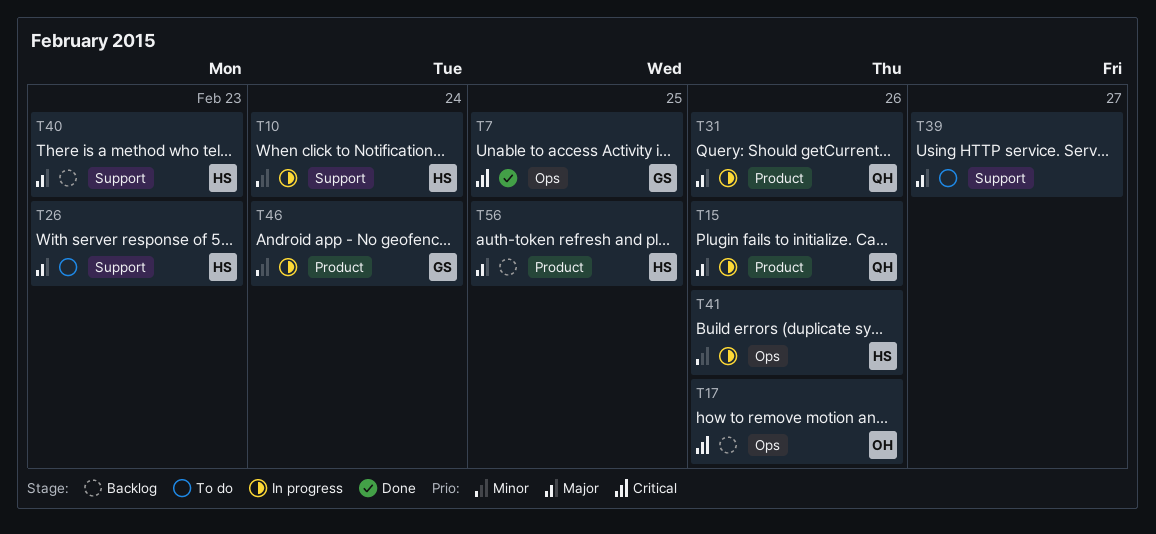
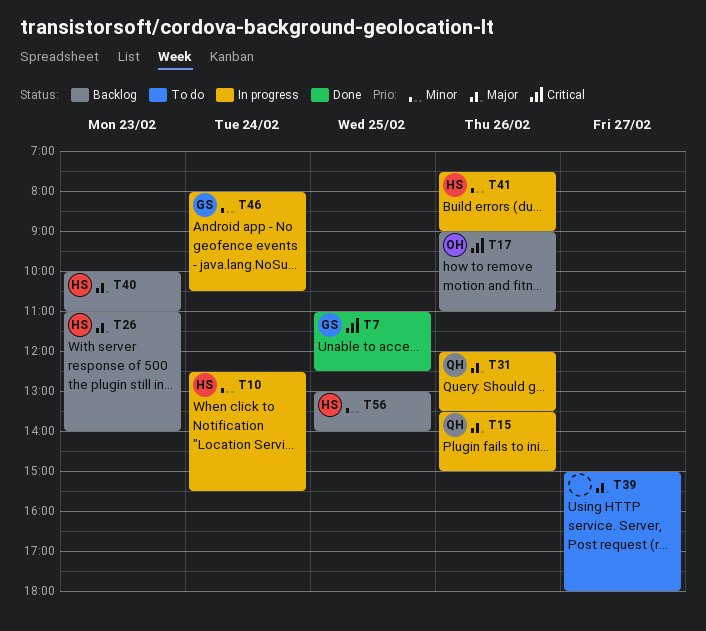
T26, status: To do -> Backlog
T56, priority: Major -> Minor

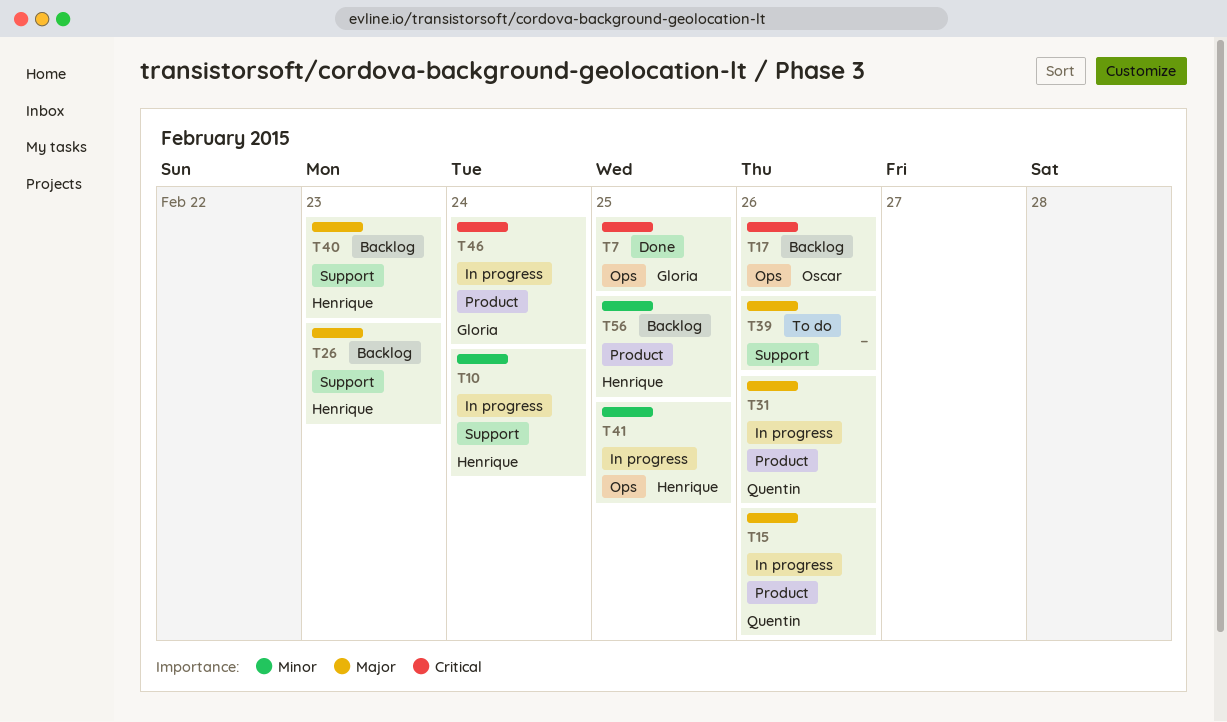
T39, day: Feb 27 -> Feb 26
T41, day: Feb 26 -> Feb 25
T46, priority: Minor -> Critical

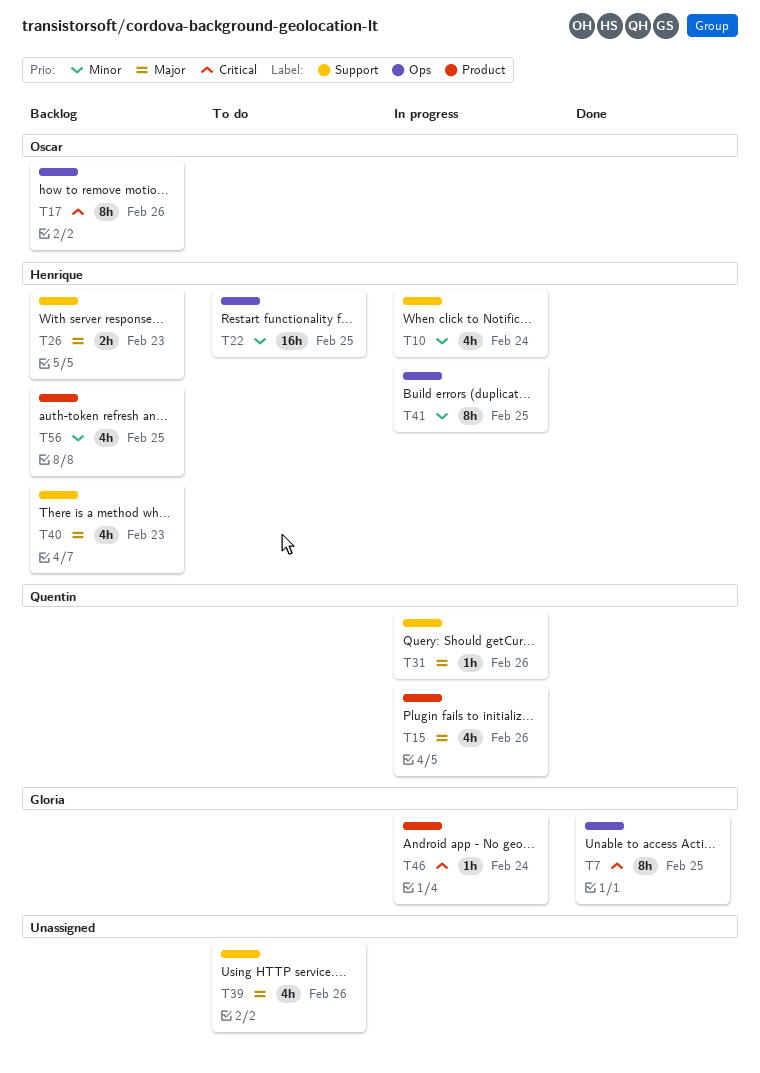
T22: none -> present
T31, label: Product -> Support

